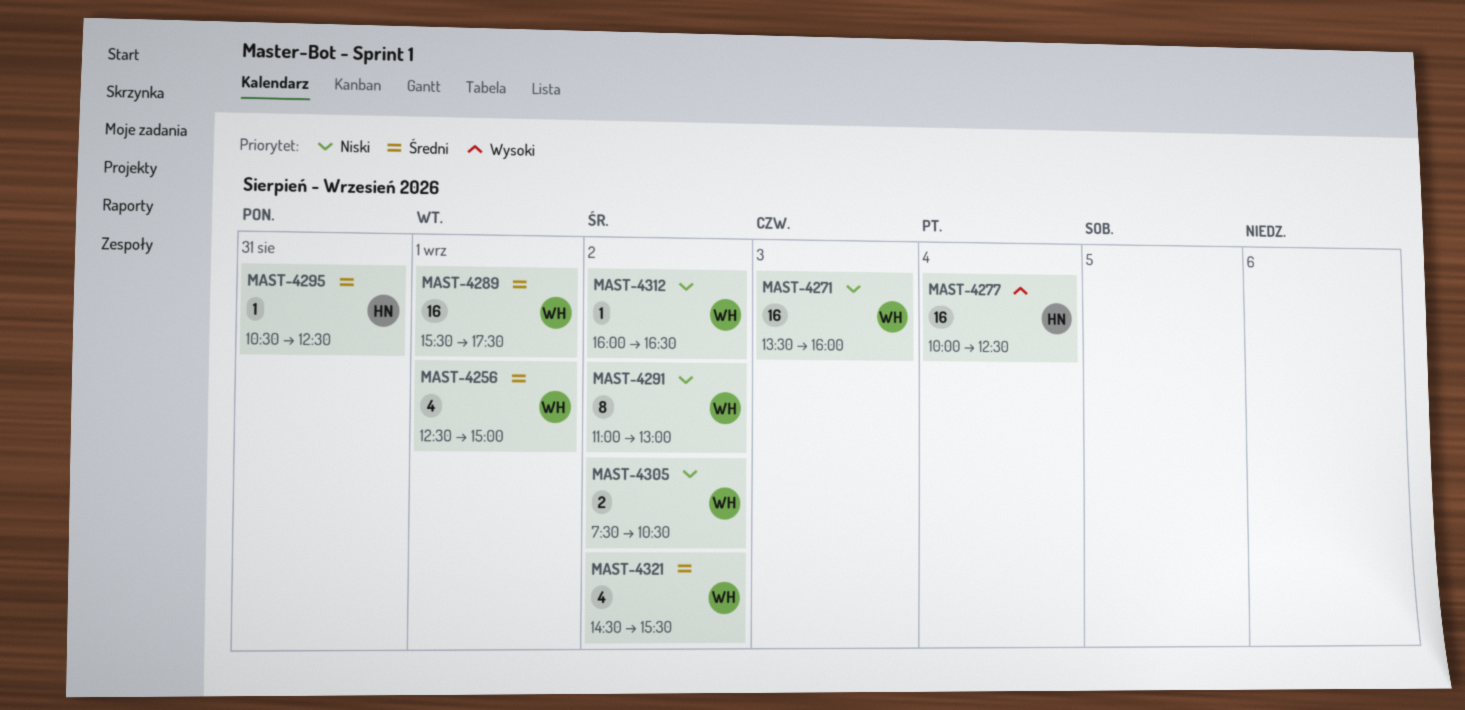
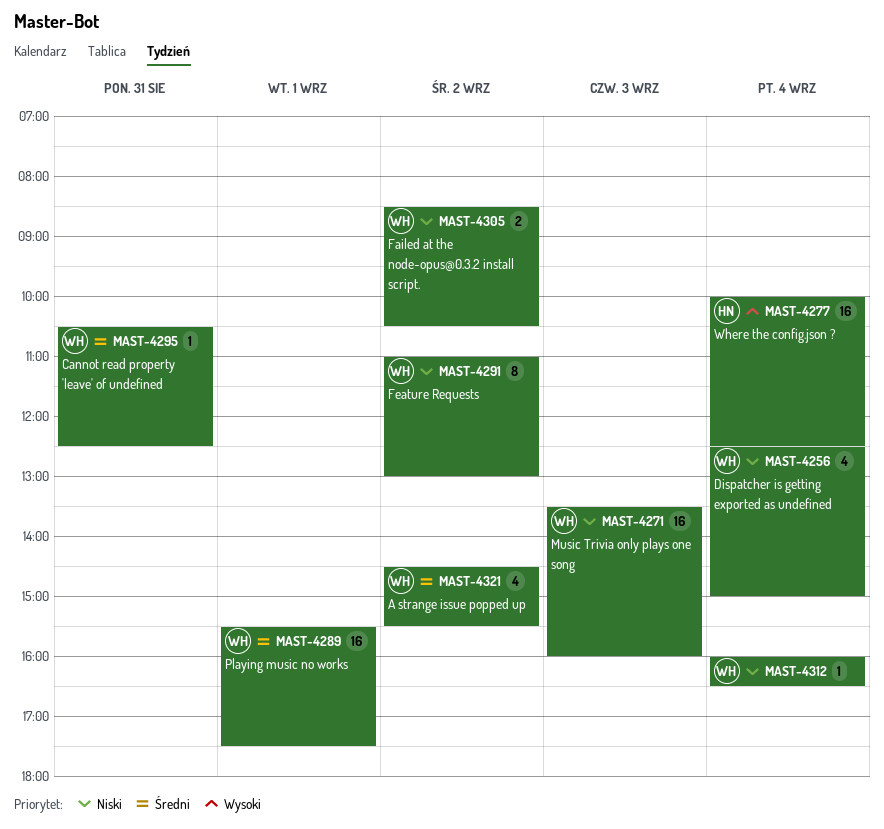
MAST-4256, priority: Średni -> Niski
MAST-4256, day: Sep 1 -> Sep 4
MAST-4295, owner: HN -> WH
MAST-4305, begins: 07:30 -> 08:30
MAST-4312, day: Sep 2 -> Sep 4

